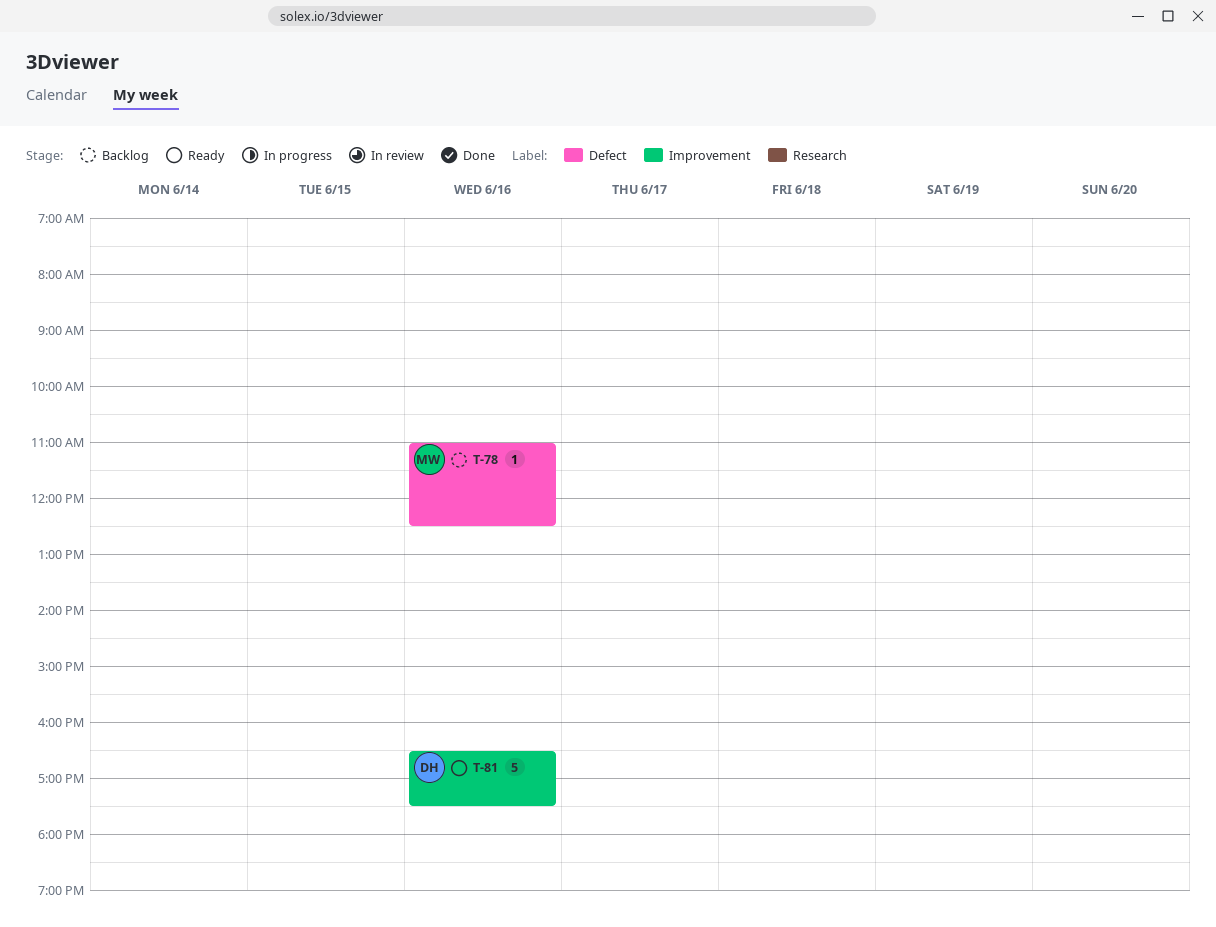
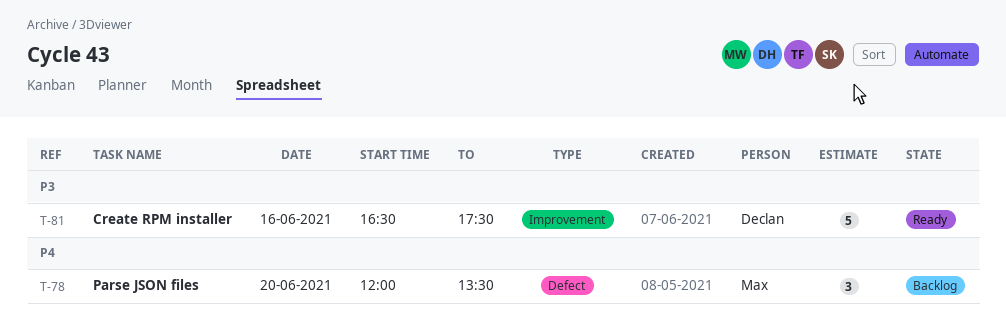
T-78, estimate: 1 -> 3
T-78, day: Jun 16 -> Jun 20
T-78, begins: 11:00 -> 12:00
T-78, ends: 12:30 -> 13:30

